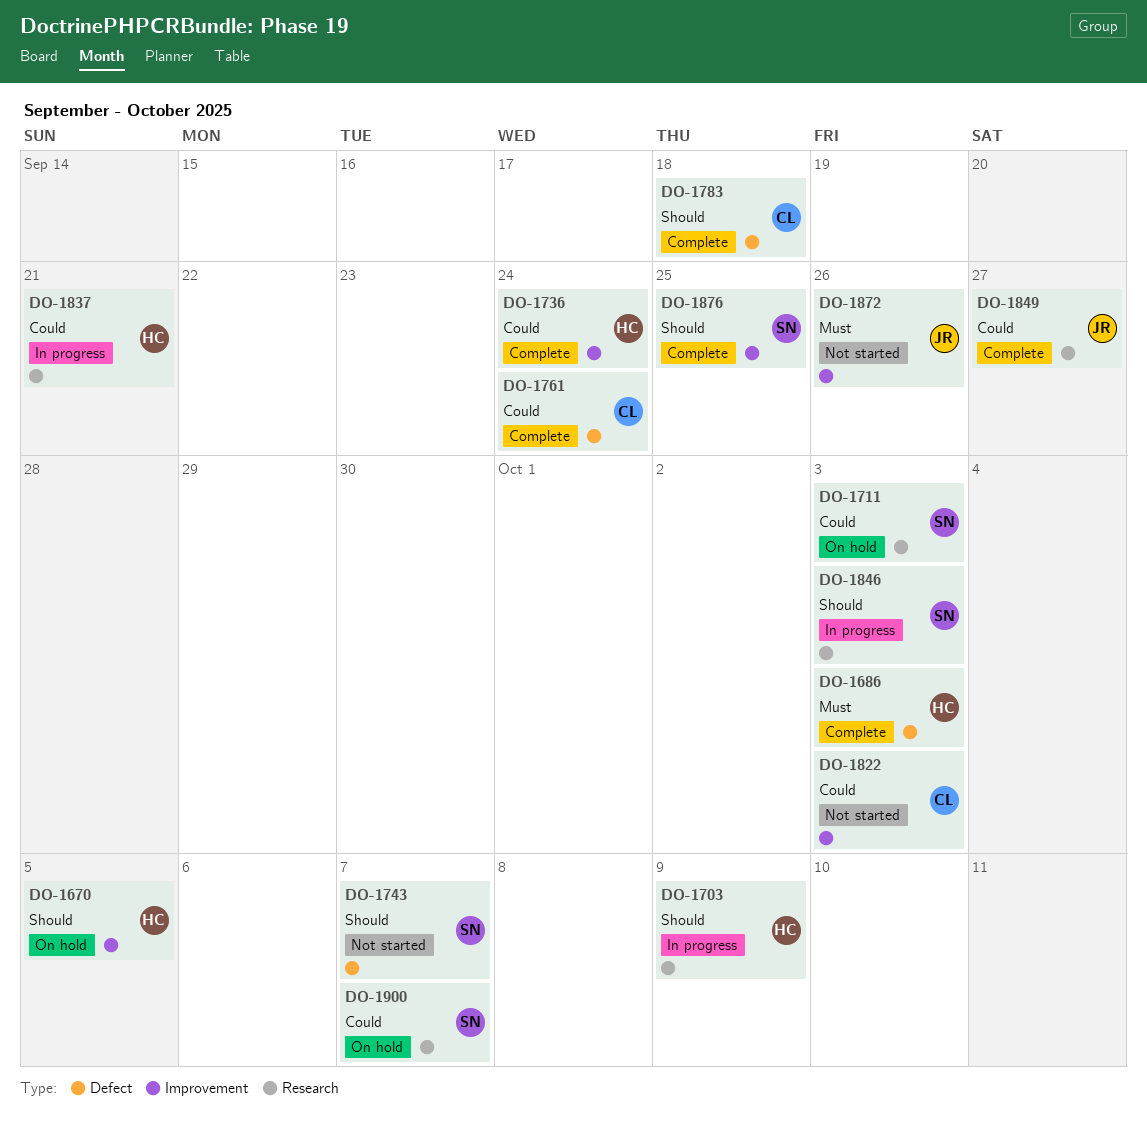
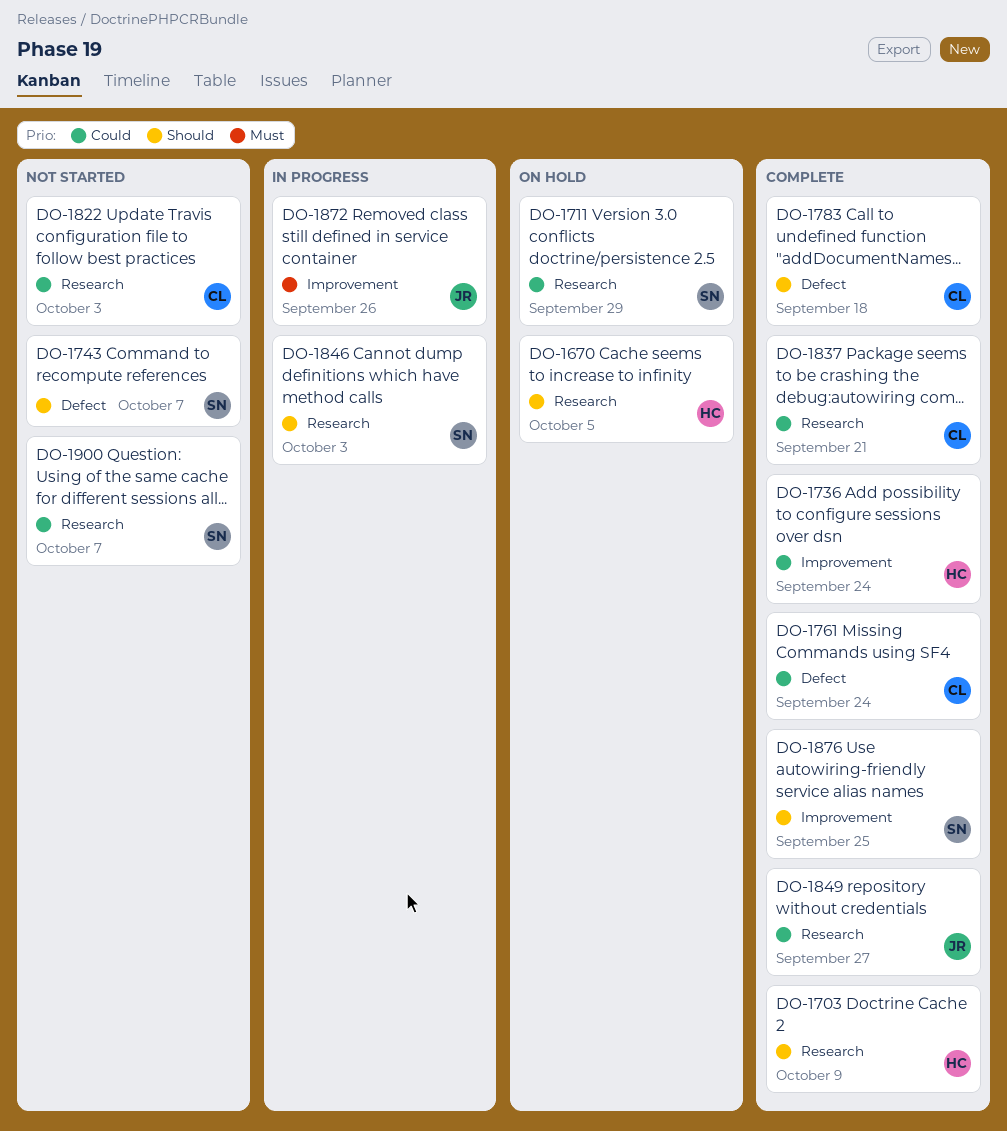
DO-1670, label: Improvement -> Research
DO-1686: present -> none
DO-1703, status: In progress -> Complete
DO-1711, due: Oct 3 -> Sep 29
DO-1822, label: Improvement -> Research
DO-1837, status: In progress -> Complete
DO-1837, owner: HC -> CL
DO-1872, status: Not started -> In progress
DO-1900, status: On hold -> Not started

